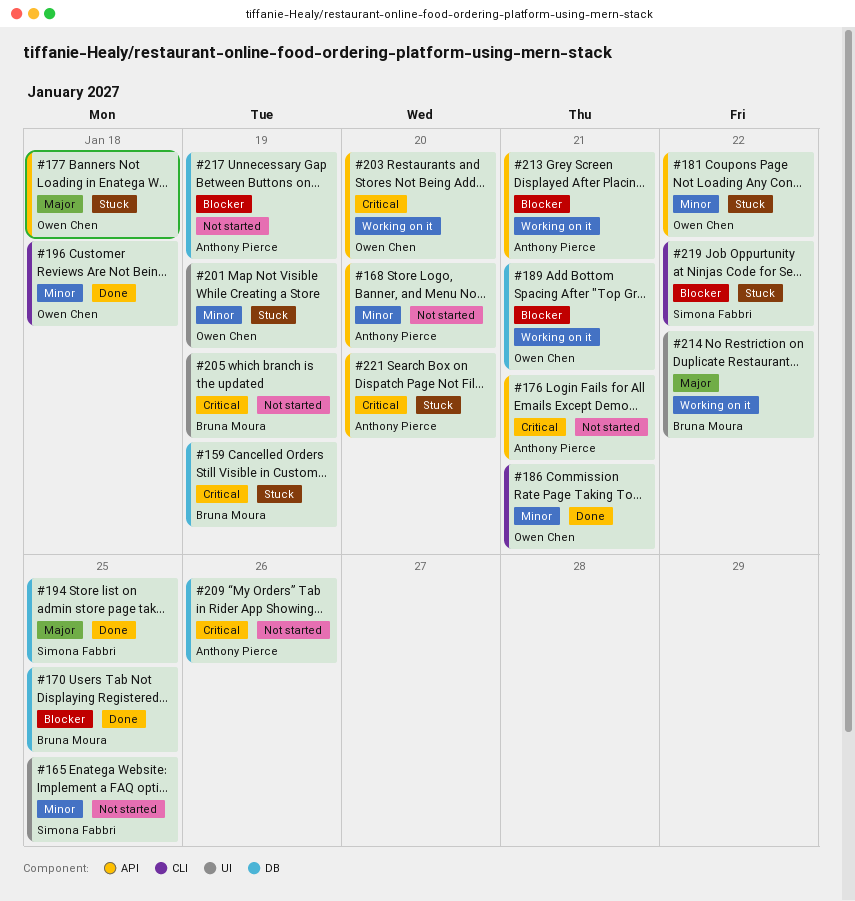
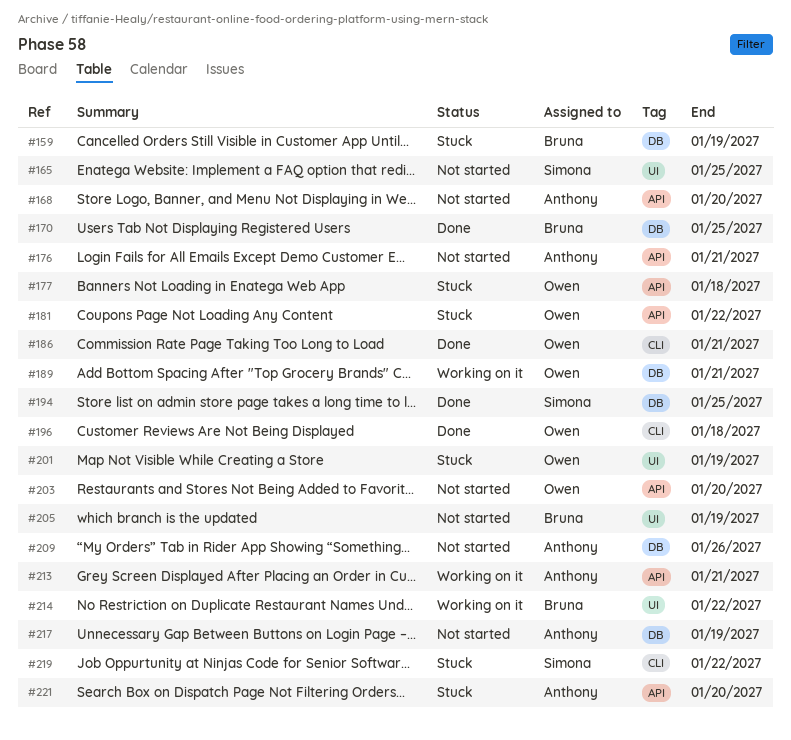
#203, status: Working on it -> Not started

